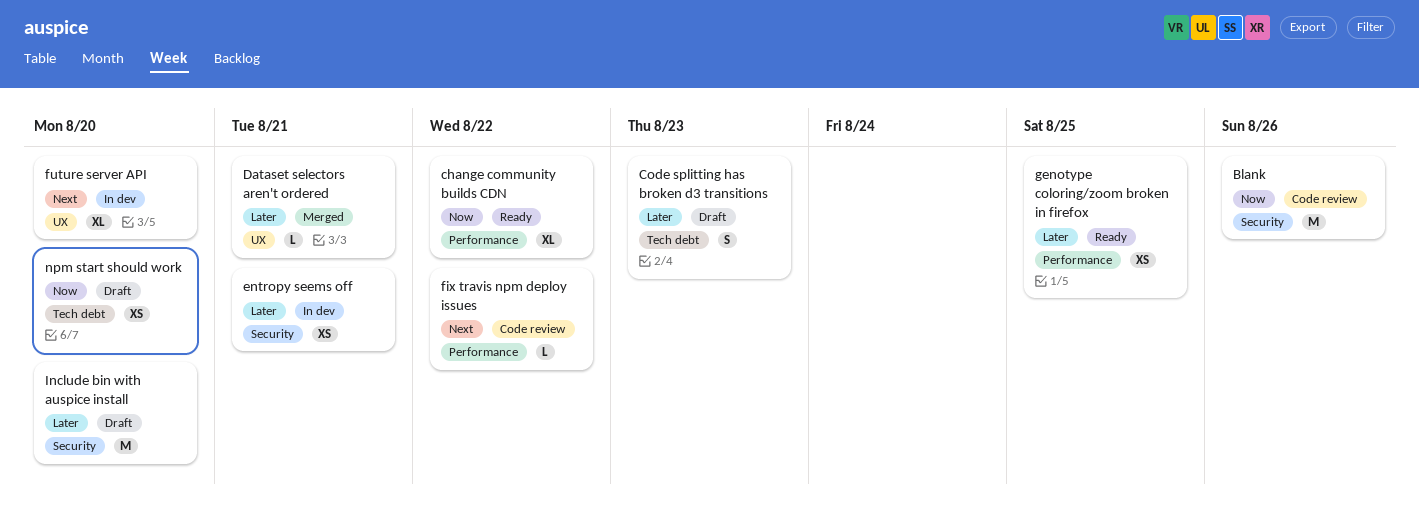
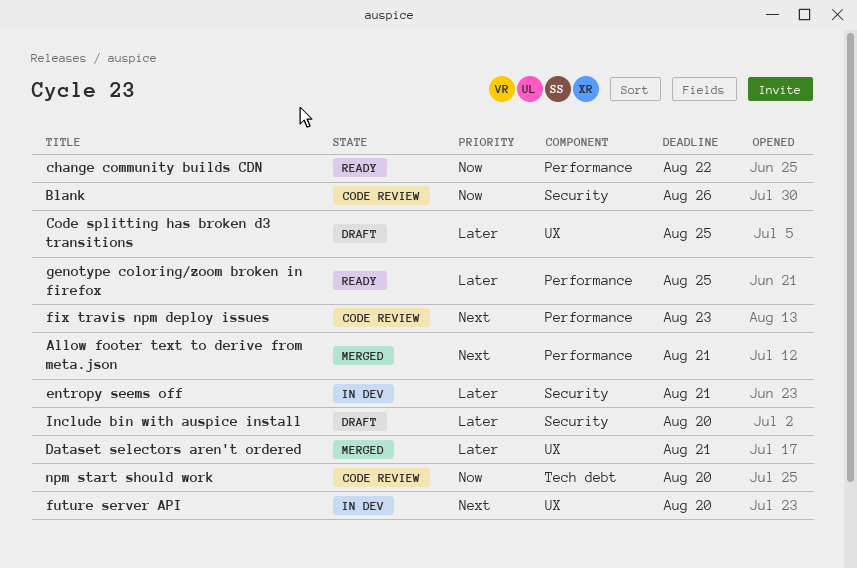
Allow footer text to derive from meta.json: none -> present
Code splitting has broken d3 transitions, label: Tech debt -> UX
Code splitting has broken d3 transitions, due: Aug 23 -> Aug 25
fix travis npm deploy issues, due: Aug 22 -> Aug 23
npm start should work, status: Draft -> Code review

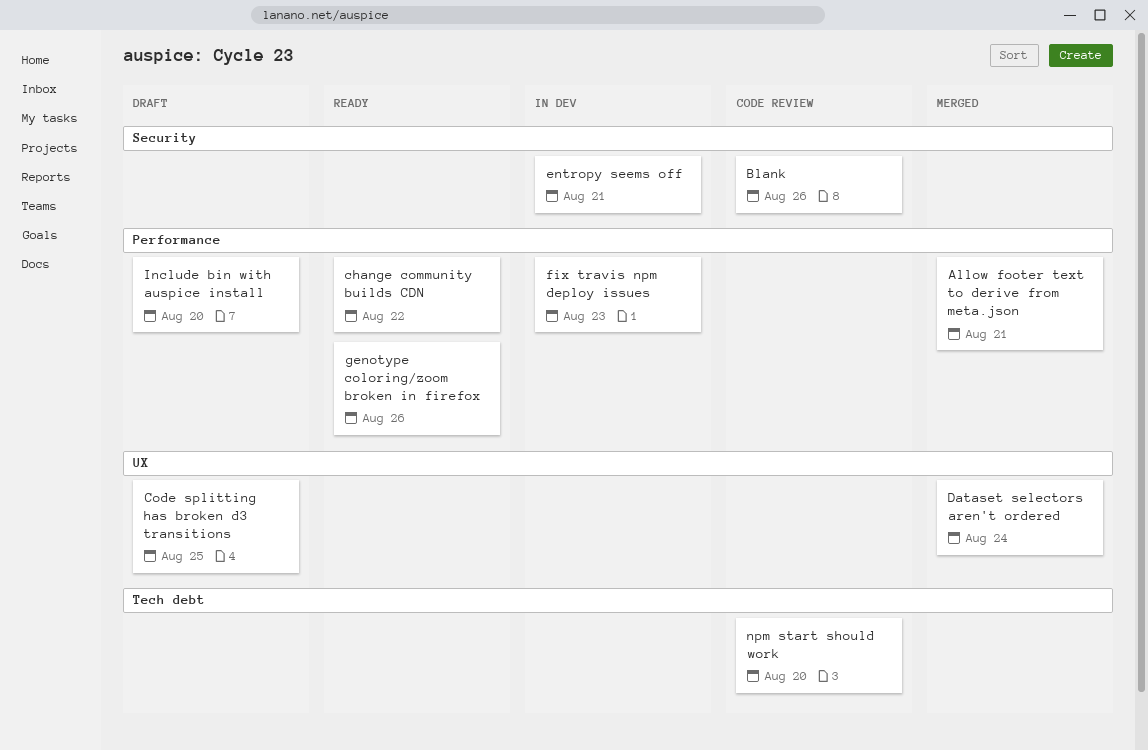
Dataset selectors aren't ordered, due: Aug 21 -> Aug 24
fix travis npm deploy issues, status: Code review -> In dev
future server API: present -> none
genotype coloring/zoom broken in firefox, due: Aug 25 -> Aug 26
Include bin with auspice install, label: Security -> Performance

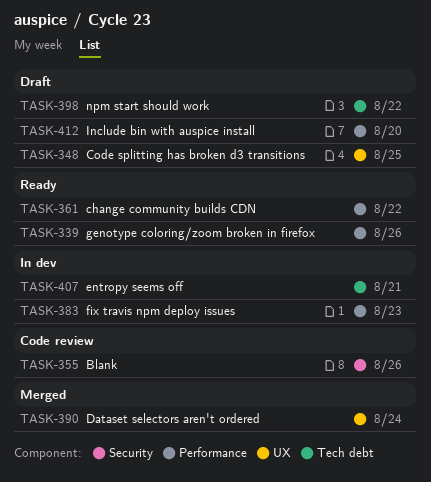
Allow footer text to derive from meta.json: present -> none
entropy seems off, label: Security -> Tech debt
npm start should work, status: Code review -> Draft
npm start should work, due: Aug 20 -> Aug 22

